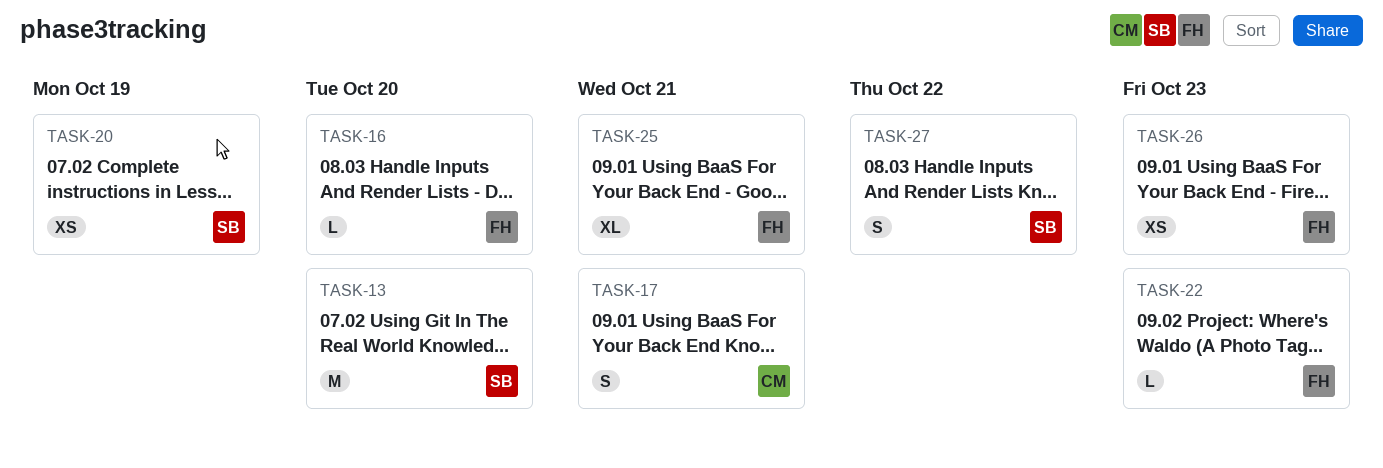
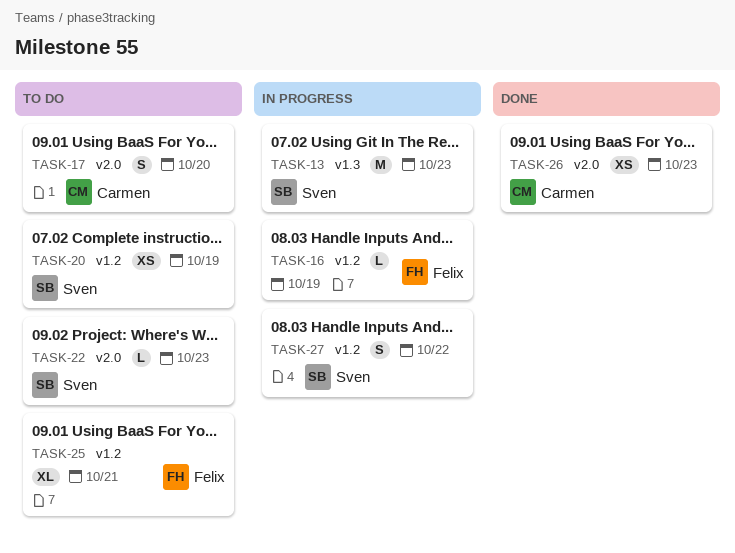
TASK-13, due: Oct 20 -> Oct 23
TASK-16, due: Oct 20 -> Oct 19
TASK-17, due: Oct 21 -> Oct 20
TASK-22, owner: Felix -> Sven
TASK-26, owner: Felix -> Carmen

